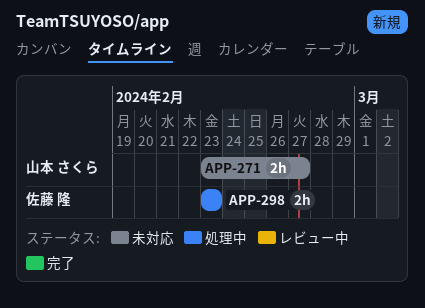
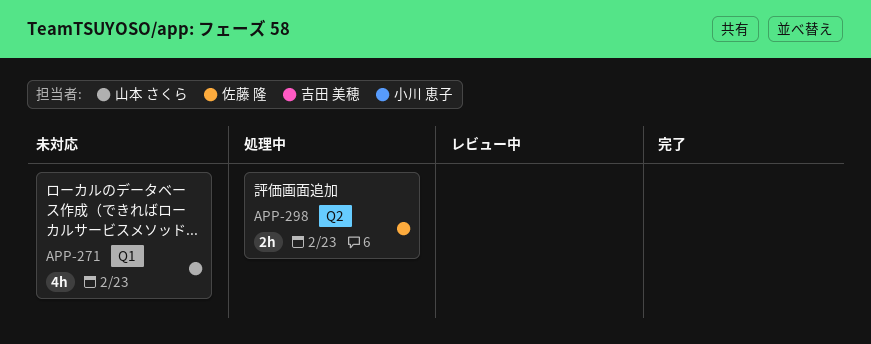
APP-271, estimate: 2h -> 4h
APP-271, due: Feb 27 -> Feb 23

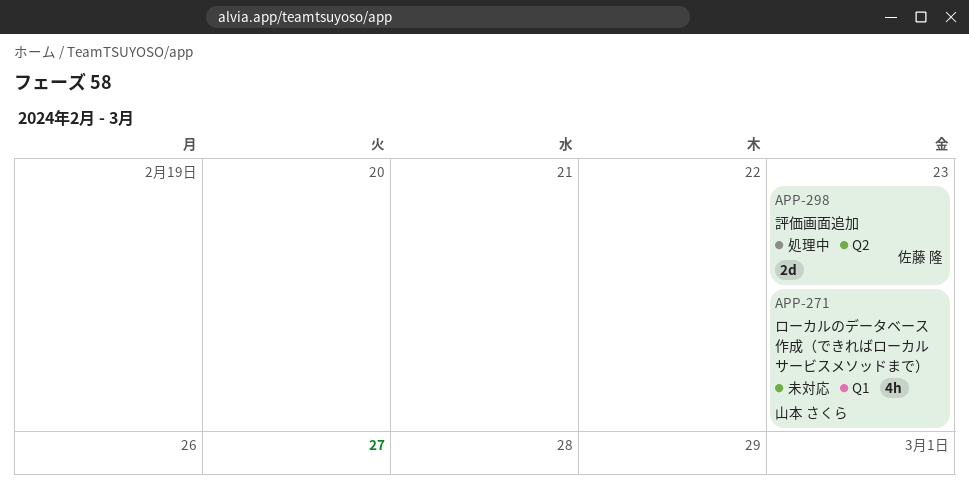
APP-298, estimate: 2h -> 2d

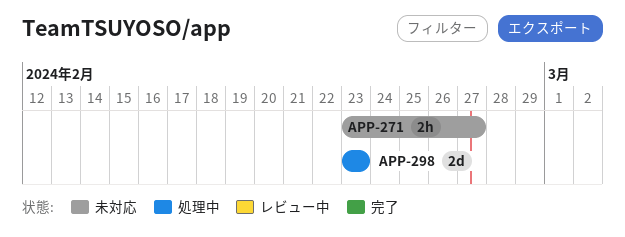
APP-271, estimate: 4h -> 2h
APP-271, due: Feb 23 -> Feb 27

